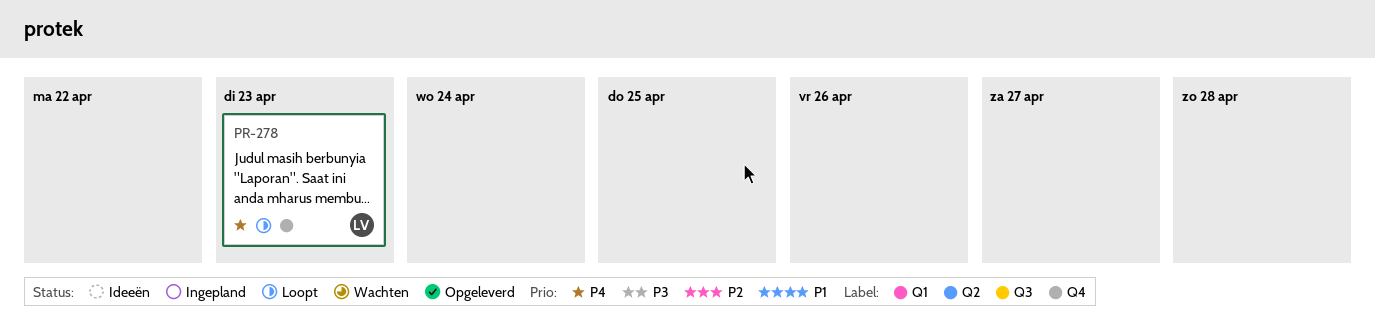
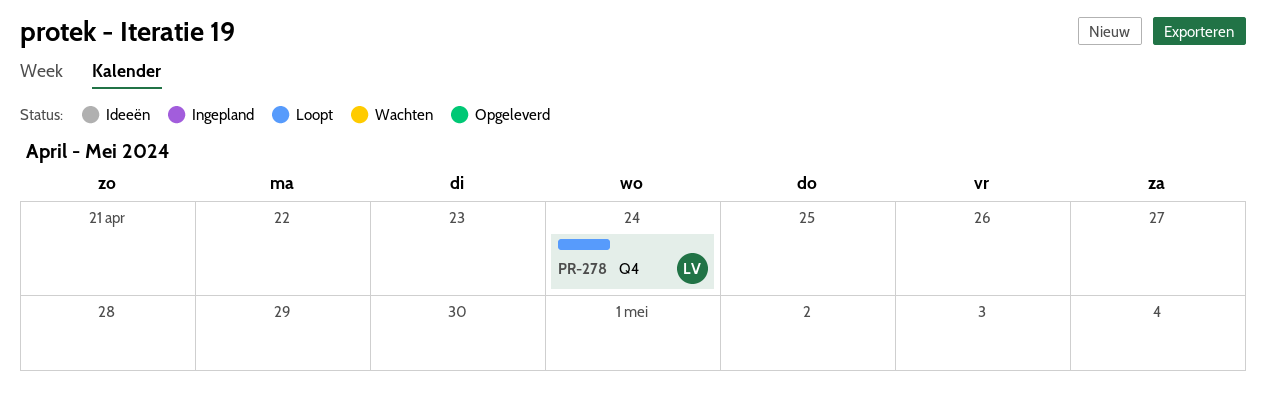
PR-278, due: Apr 23 -> Apr 24

